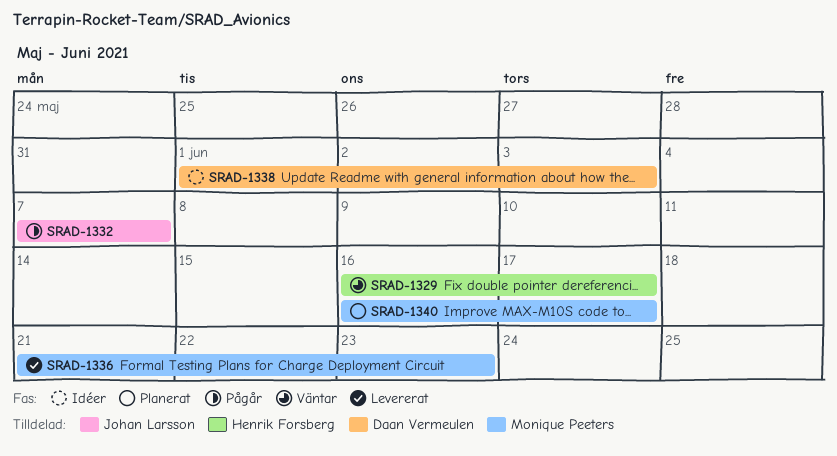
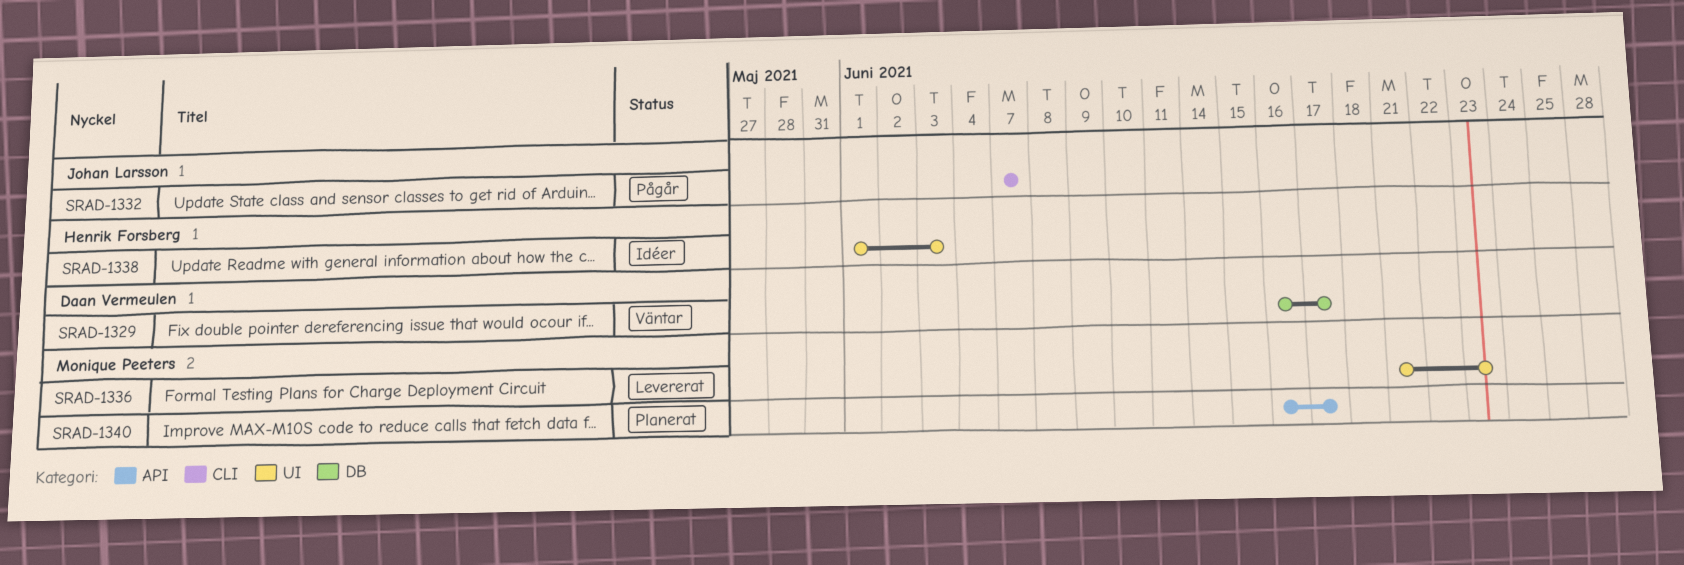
SRAD-1329, owner: Henrik Forsberg -> Daan Vermeulen
SRAD-1338, owner: Daan Vermeulen -> Henrik Forsberg

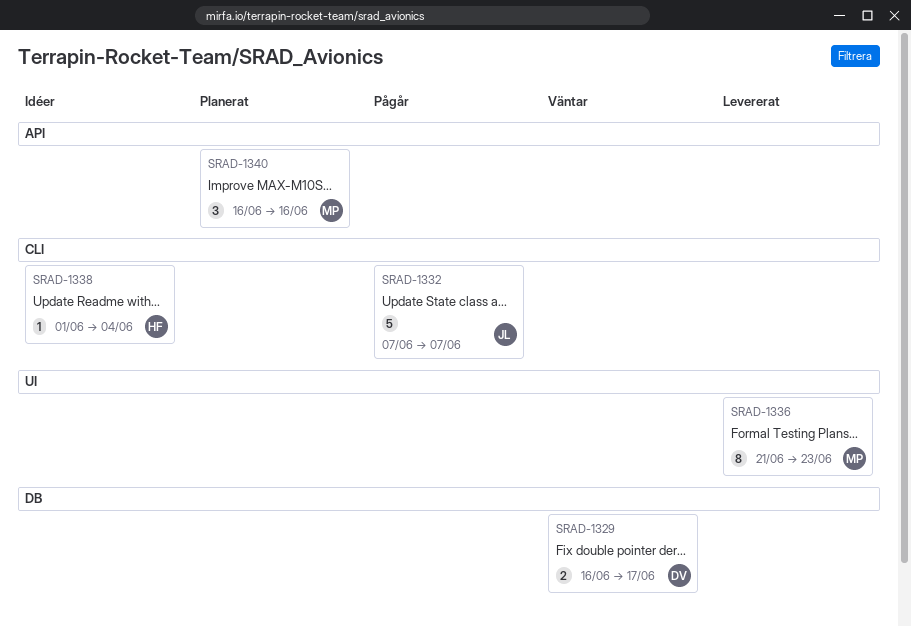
SRAD-1338, label: UI -> CLI
SRAD-1338, due: Jun 3 -> Jun 4
SRAD-1340, due: Jun 17 -> Jun 16

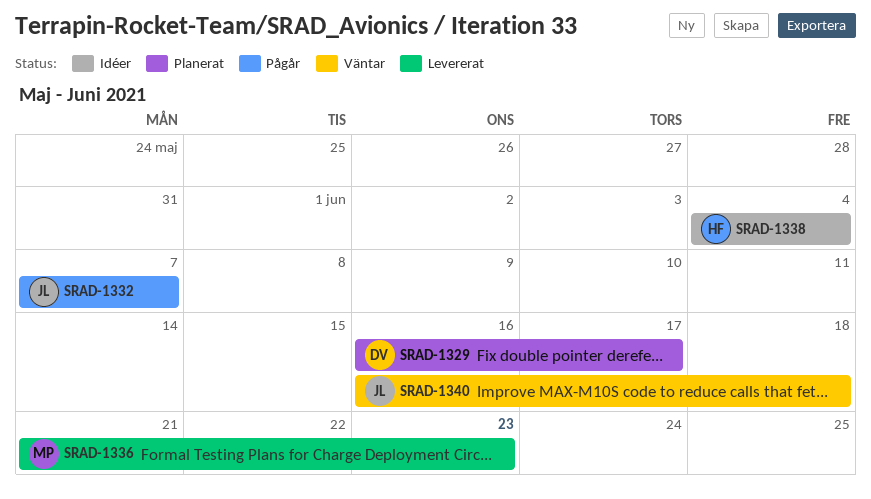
SRAD-1329, status: Väntar -> Planerat
SRAD-1338, start: Jun 1 -> Jun 4
SRAD-1340, status: Planerat -> Väntar
SRAD-1340, owner: MP -> JL
SRAD-1340, due: Jun 16 -> Jun 18

